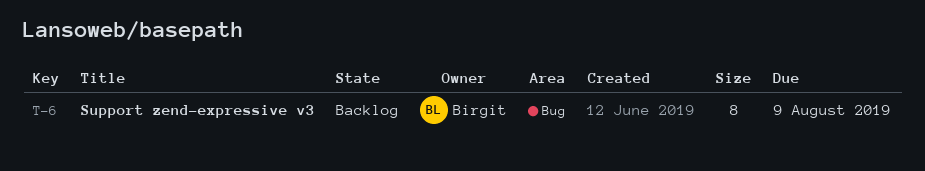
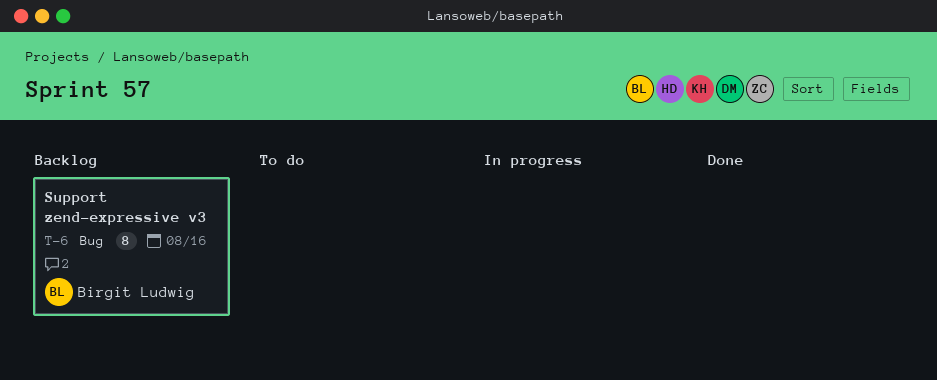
T-6, due: Aug 9 -> Aug 16

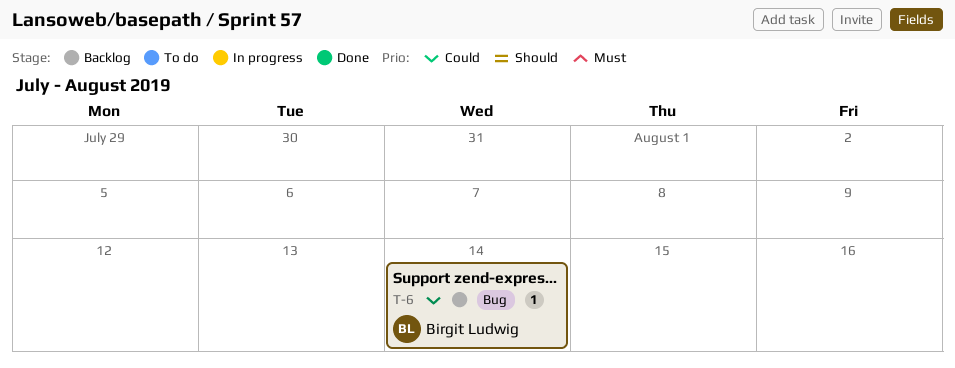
T-6, estimate: 8 -> 1
T-6, due: Aug 16 -> Aug 14

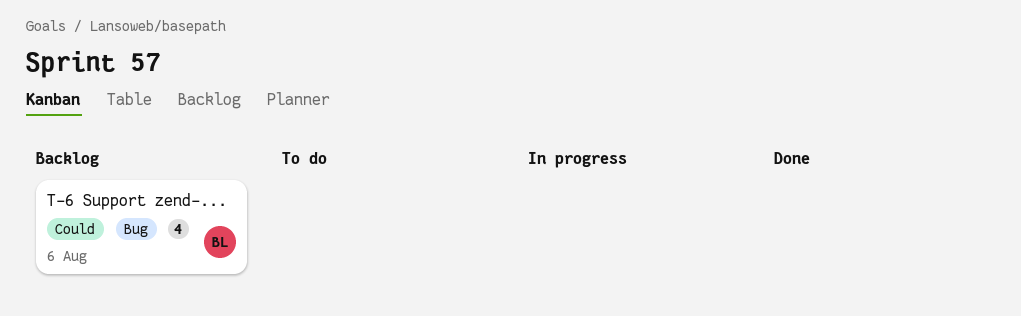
T-6, estimate: 1 -> 4
T-6, due: Aug 14 -> Aug 6

